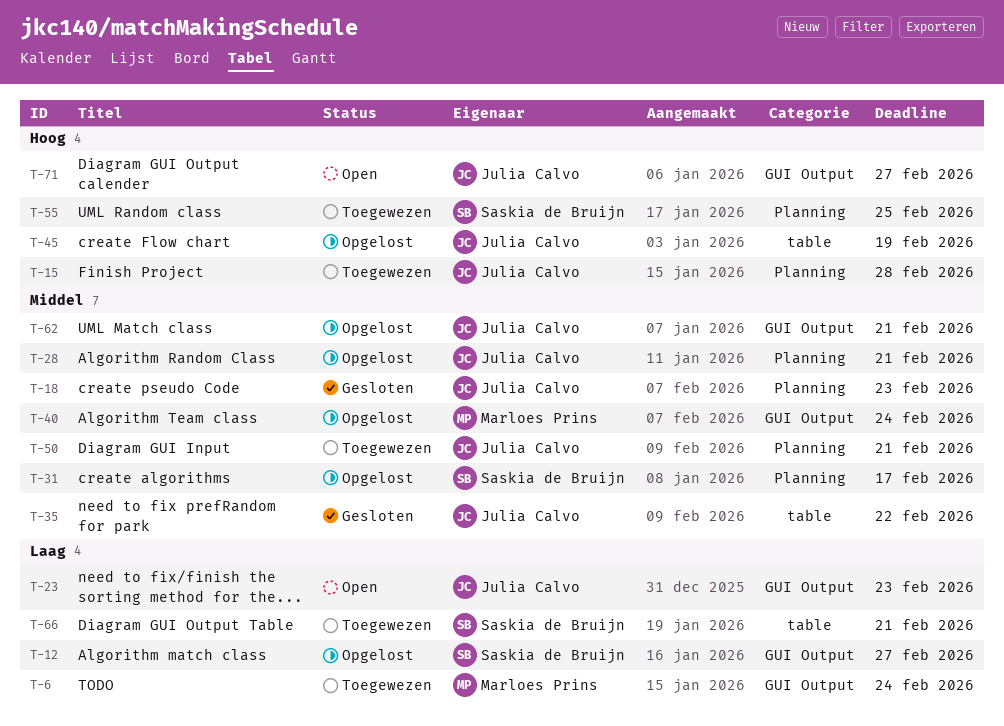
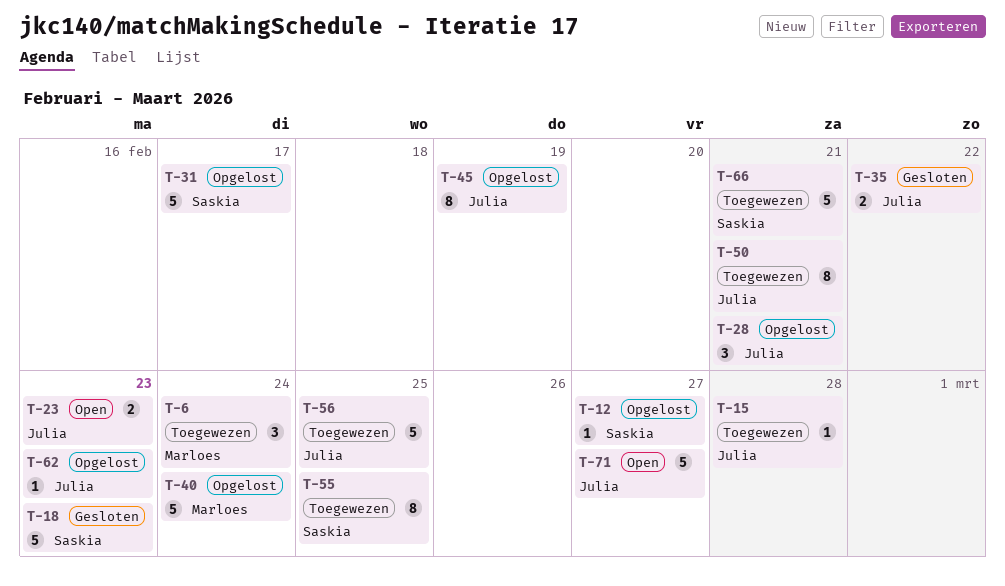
T-18, owner: Julia Calvo -> Saskia de Bruijn
T-56: none -> present
T-62, due: Feb 21 -> Feb 23

